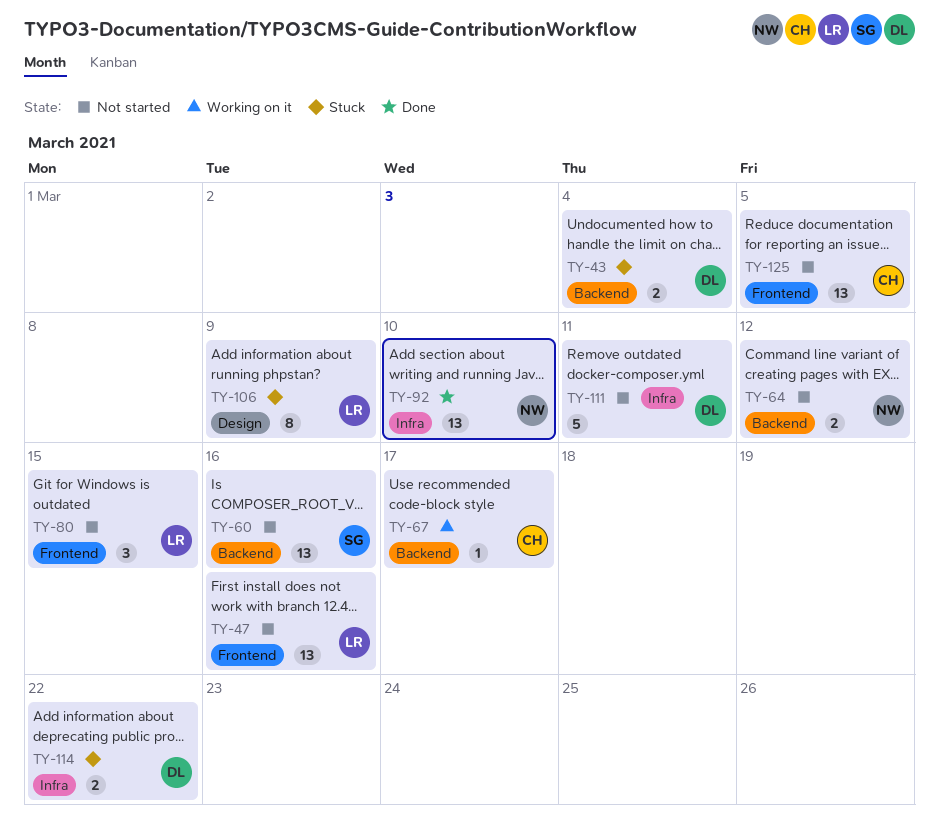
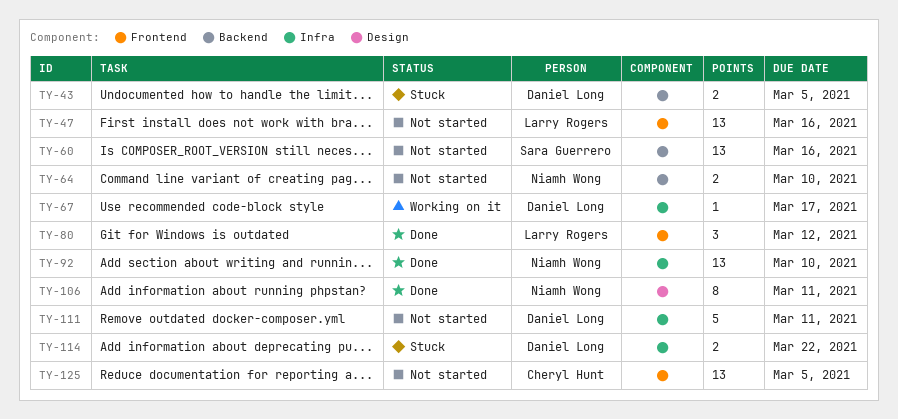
TY-43, due: Mar 4 -> Mar 5
TY-64, due: Mar 12 -> Mar 10
TY-67, owner: Cheryl Hunt -> Daniel Long
TY-67, label: Backend -> Infra
TY-80, status: Not started -> Done
TY-80, due: Mar 15 -> Mar 12
TY-106, status: Stuck -> Done
TY-106, owner: Larry Rogers -> Niamh Wong
TY-106, due: Mar 9 -> Mar 11

